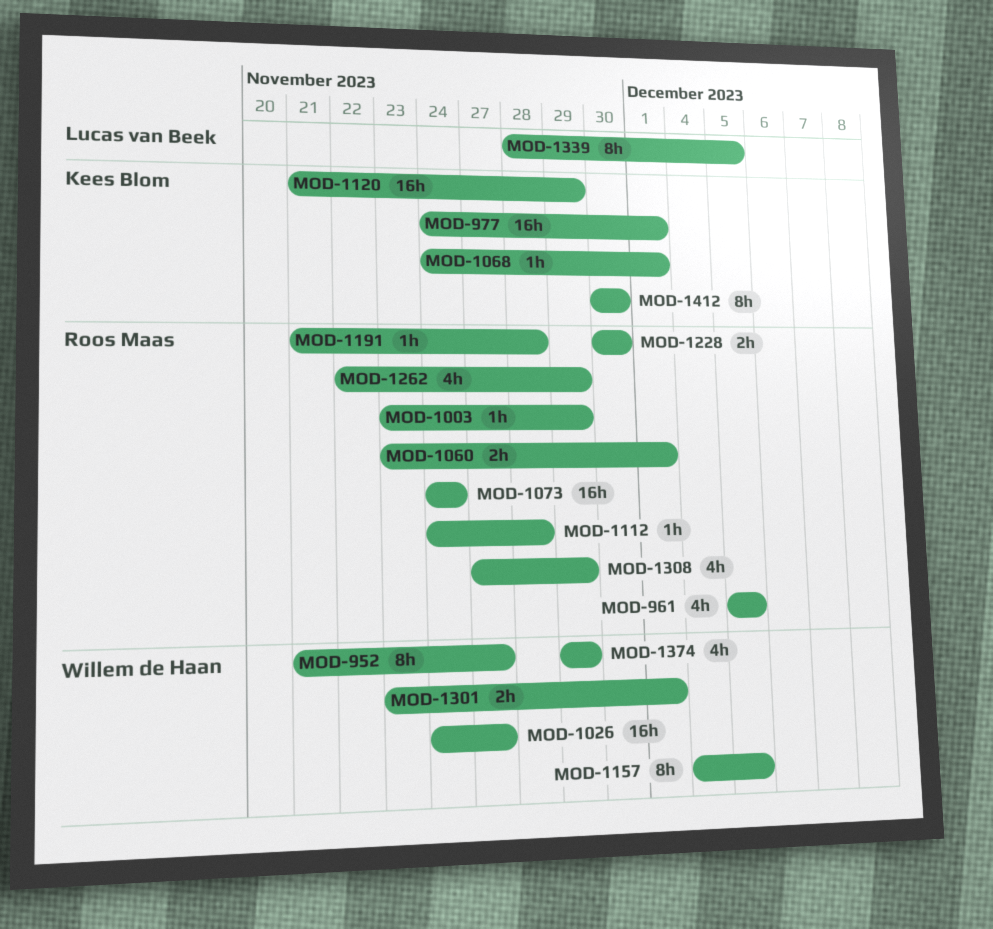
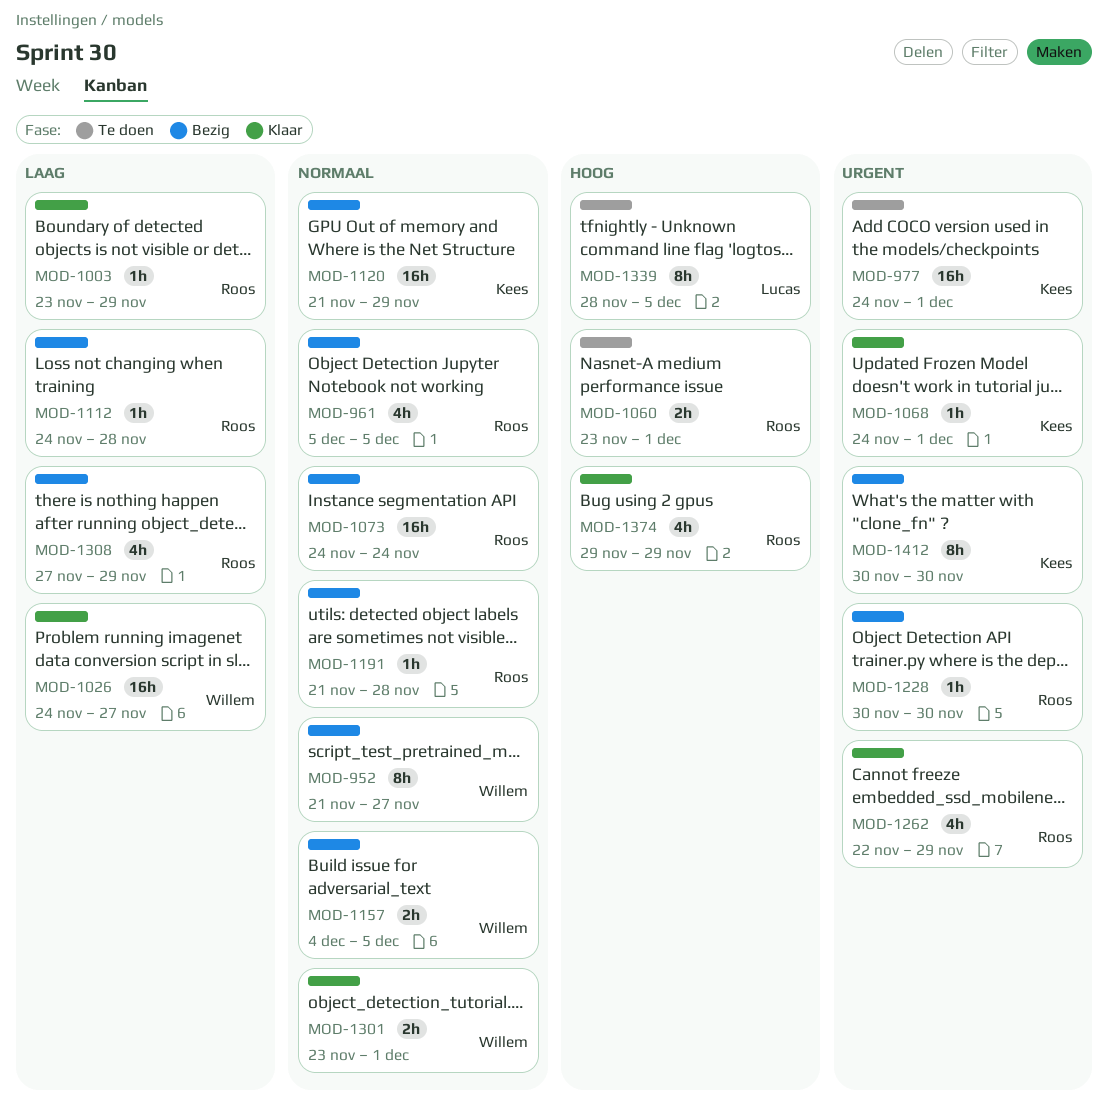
MOD-1157, estimate: 8h -> 2h
MOD-1228, estimate: 2h -> 1h
MOD-1374, owner: Willem de Haan -> Roos Maas

